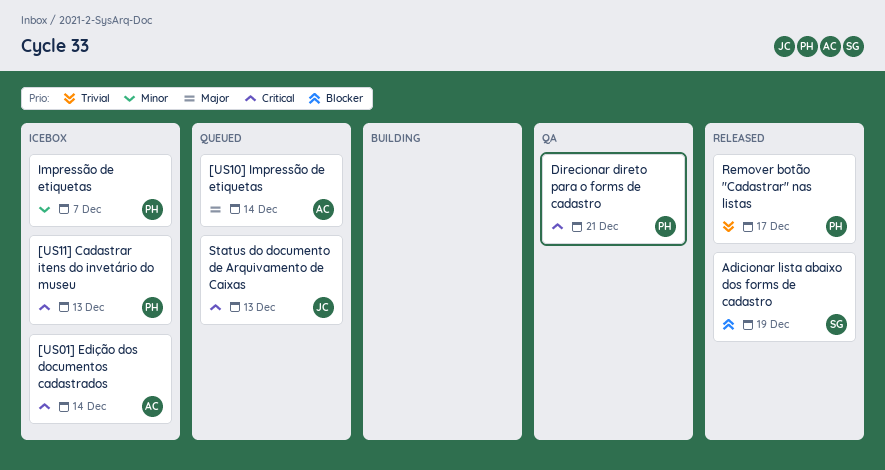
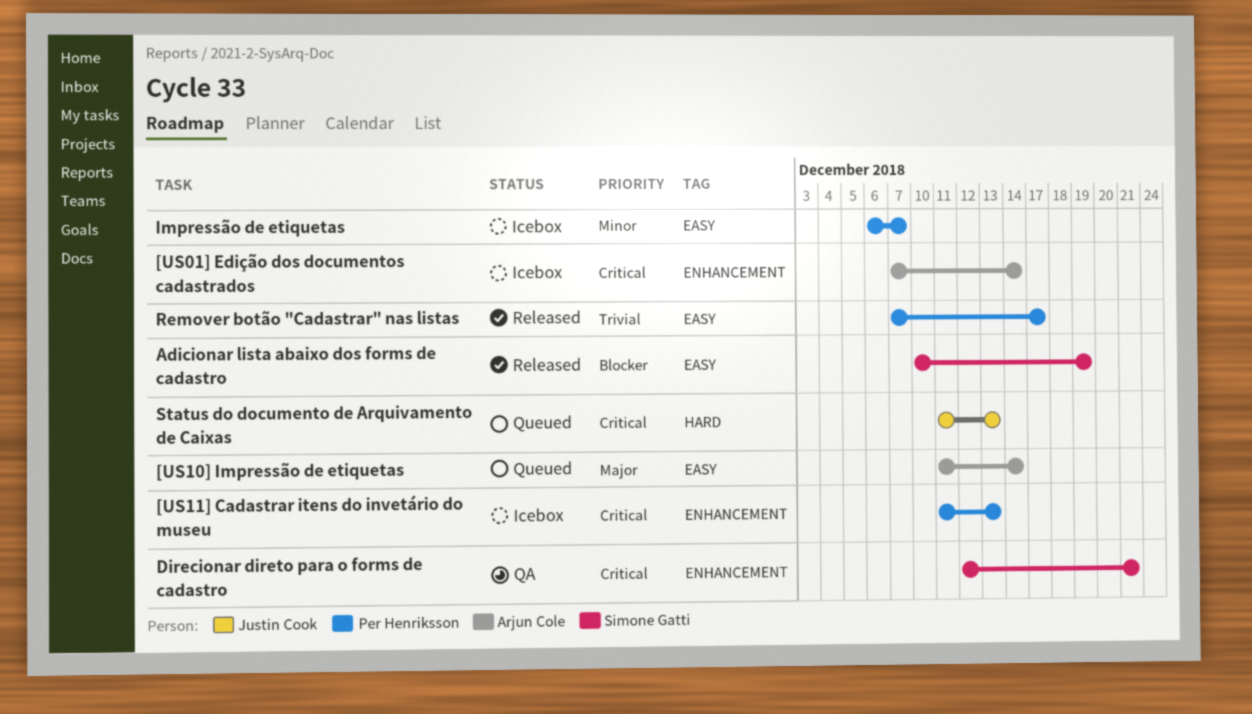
Direcionar direto para o forms de cadastro, owner: Per Henriksson -> Simone Gatti

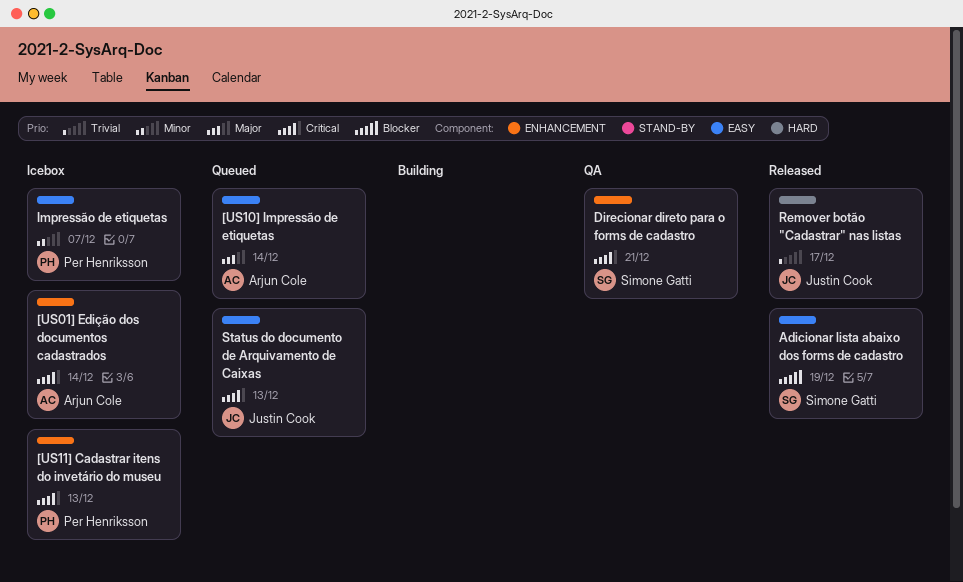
Remover botão "Cadastrar" nas listas, owner: Per Henriksson -> Justin Cook
Remover botão "Cadastrar" nas listas, label: EASY -> HARD
Status do documento de Arquivamento de Caixas, label: HARD -> EASY

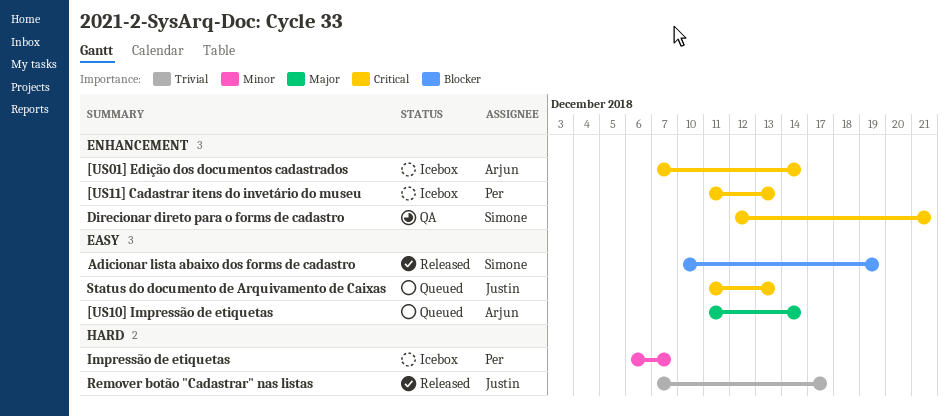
Impressão de etiquetas, label: EASY -> HARD

